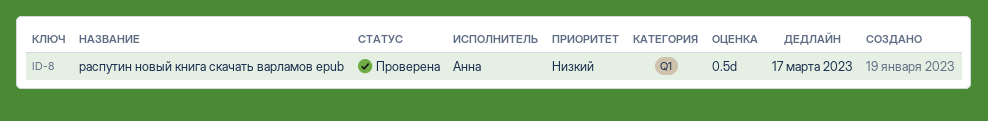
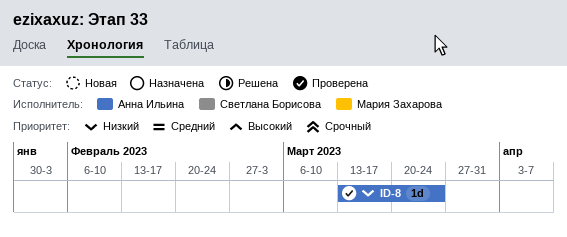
ID-8, estimate: 0.5d -> 1d
ID-8, due: Mar 17 -> Mar 24

